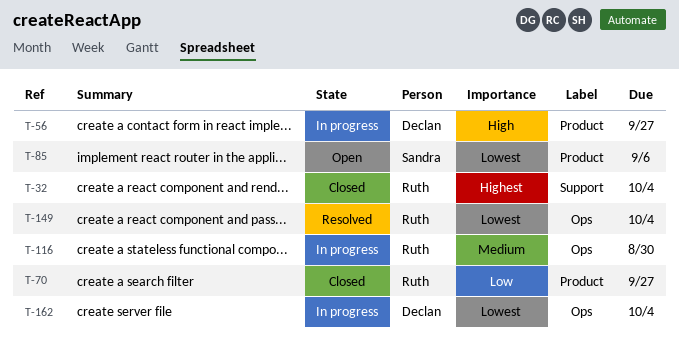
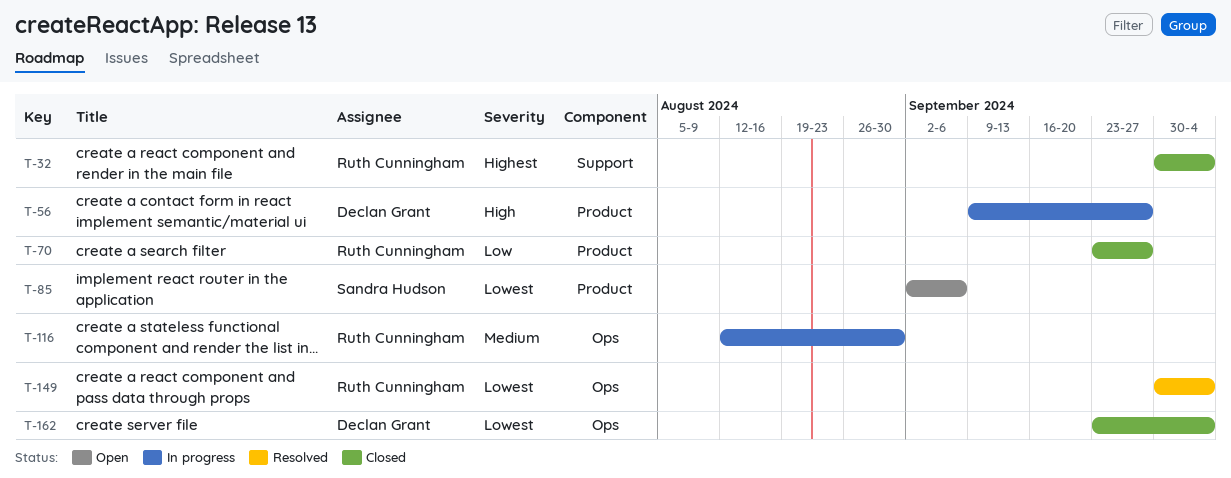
T-162, status: In progress -> Closed

